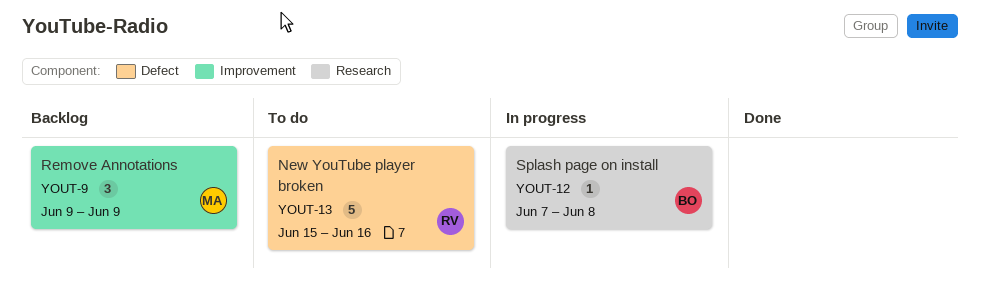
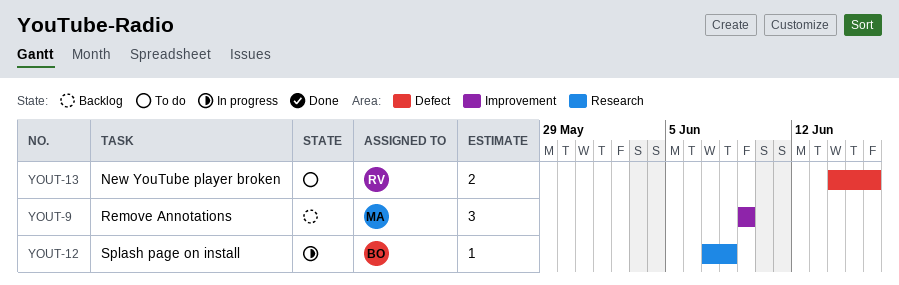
YOUT-13, estimate: 5 -> 2
YOUT-13, start: Jun 15 -> Jun 14

